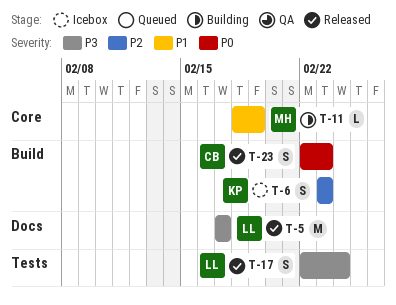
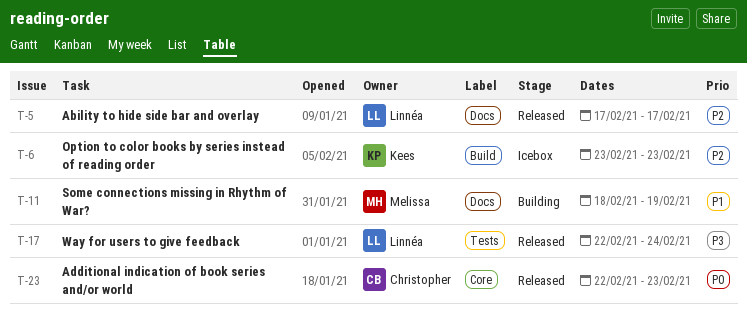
T-5, priority: P3 -> P2
T-11, label: Core -> Docs
T-23, label: Build -> Core

